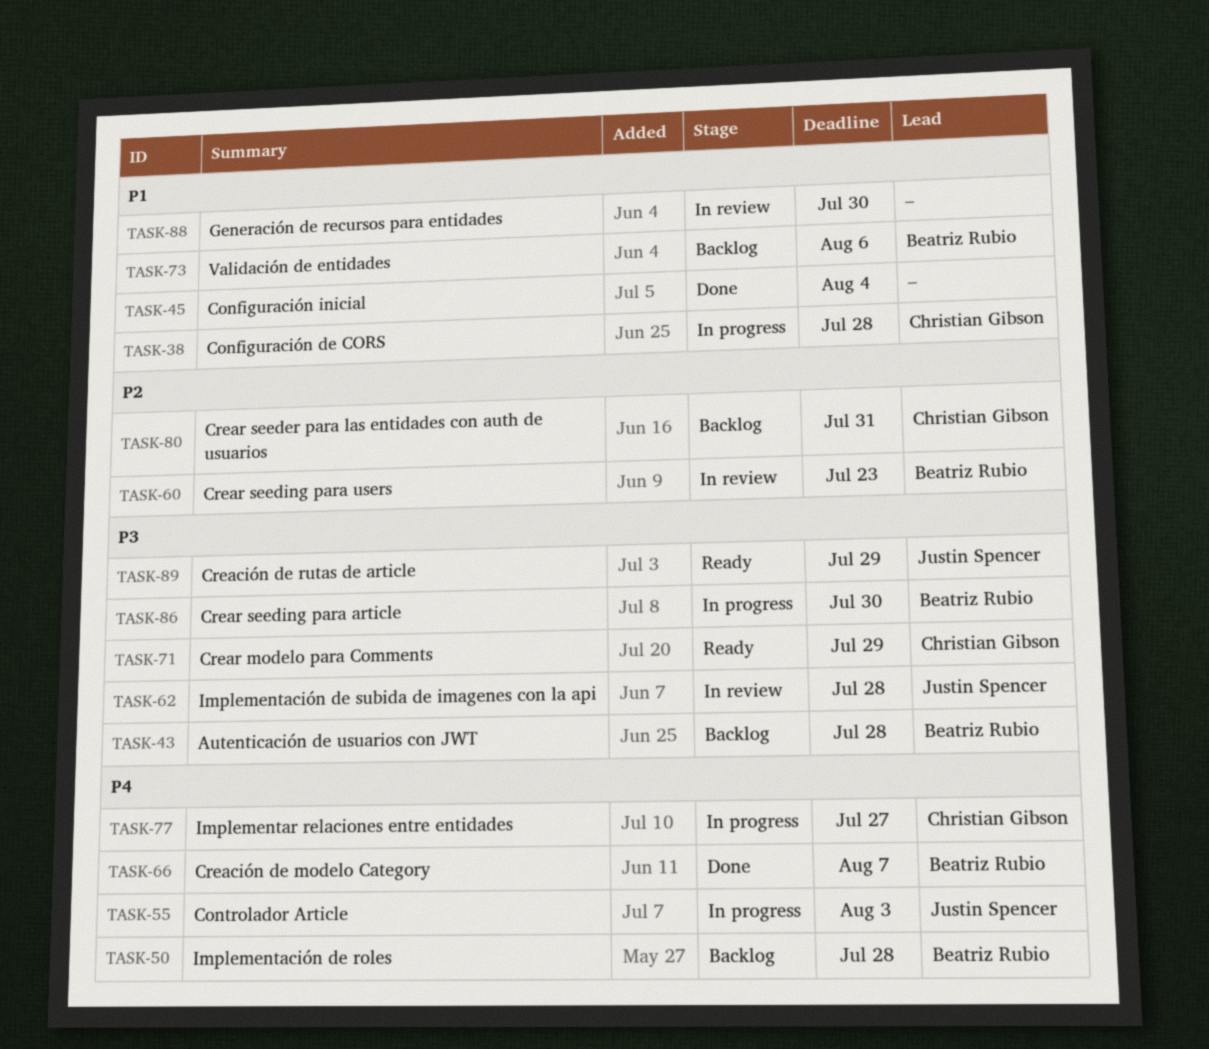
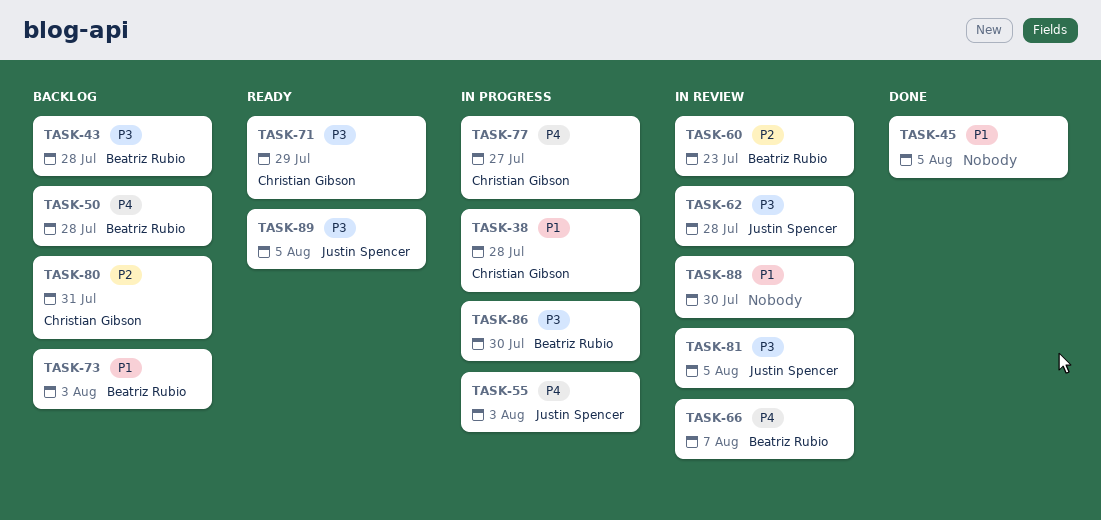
TASK-45, due: Aug 4 -> Aug 5
TASK-66, status: Done -> In review
TASK-73, due: Aug 6 -> Aug 3
TASK-81: none -> present
TASK-89, due: Jul 29 -> Aug 5

